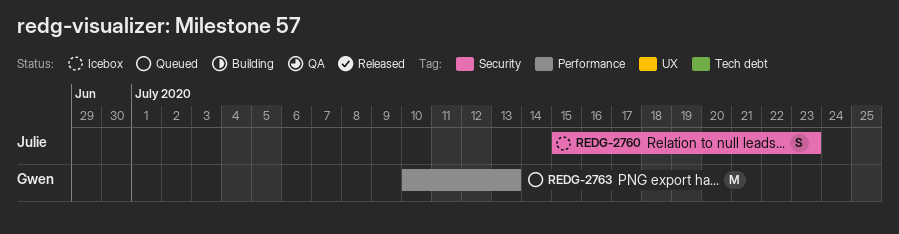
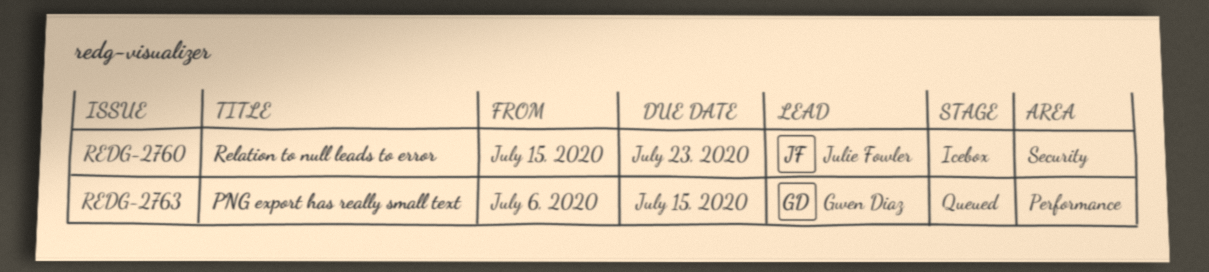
REDG-2763, start: Jul 10 -> Jul 6
REDG-2763, due: Jul 13 -> Jul 15

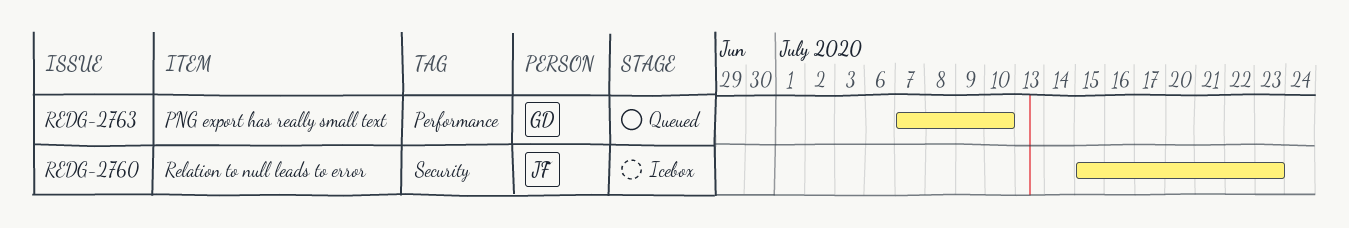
REDG-2763, start: Jul 6 -> Jul 7
REDG-2763, due: Jul 15 -> Jul 10

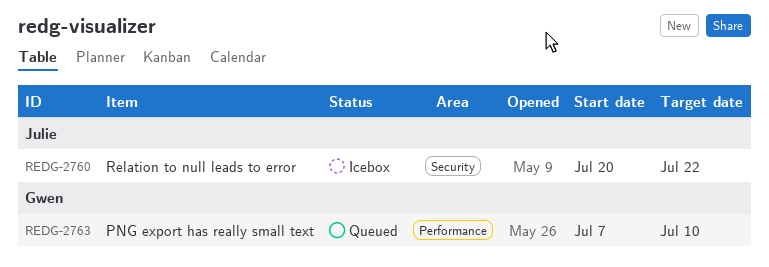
REDG-2760, start: Jul 15 -> Jul 20
REDG-2760, due: Jul 23 -> Jul 22

